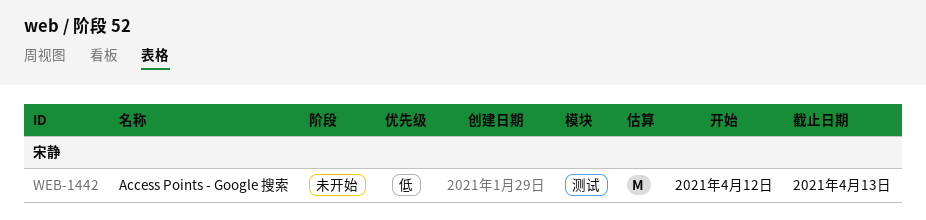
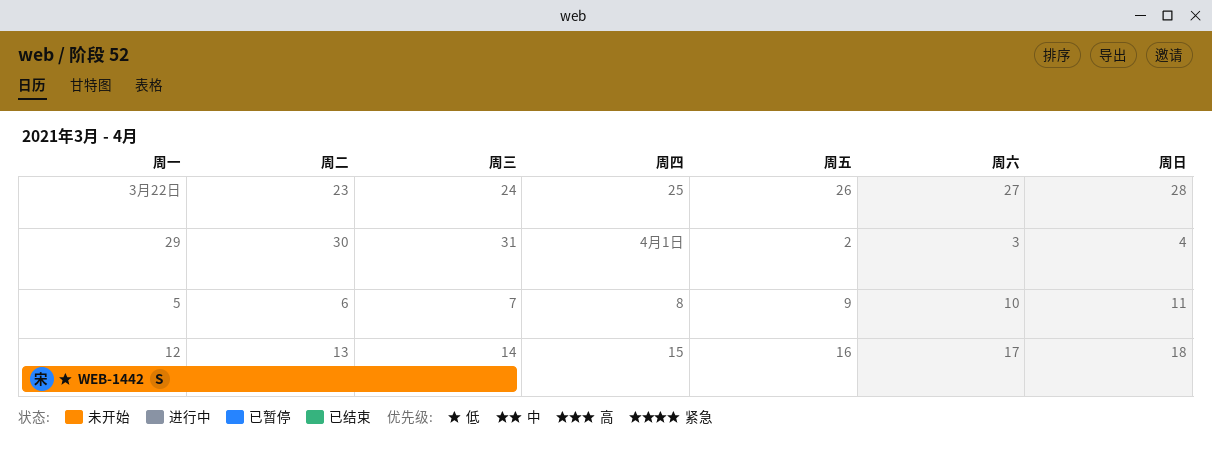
WEB-1442, estimate: M -> S
WEB-1442, due: Apr 13 -> Apr 14

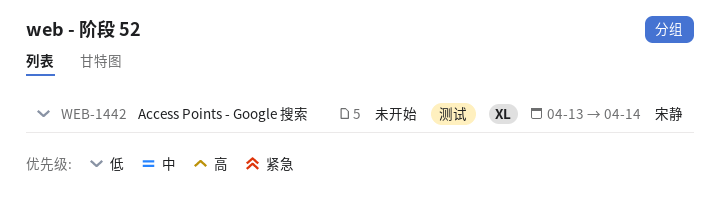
WEB-1442, estimate: S -> XL
WEB-1442, start: Apr 12 -> Apr 13

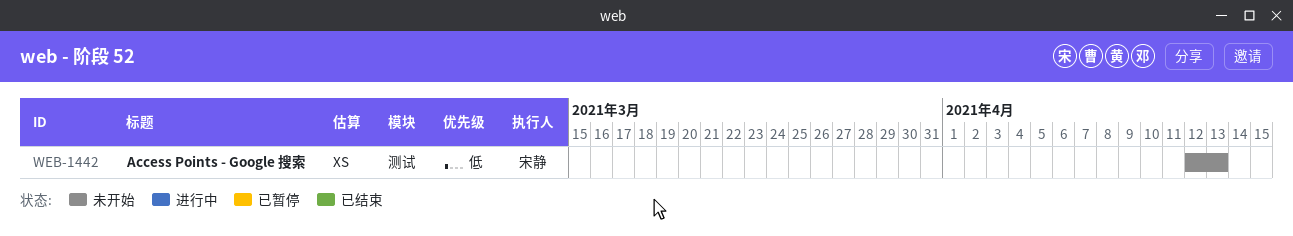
WEB-1442, estimate: XL -> XS
WEB-1442, start: Apr 13 -> Apr 12
WEB-1442, due: Apr 14 -> Apr 13

